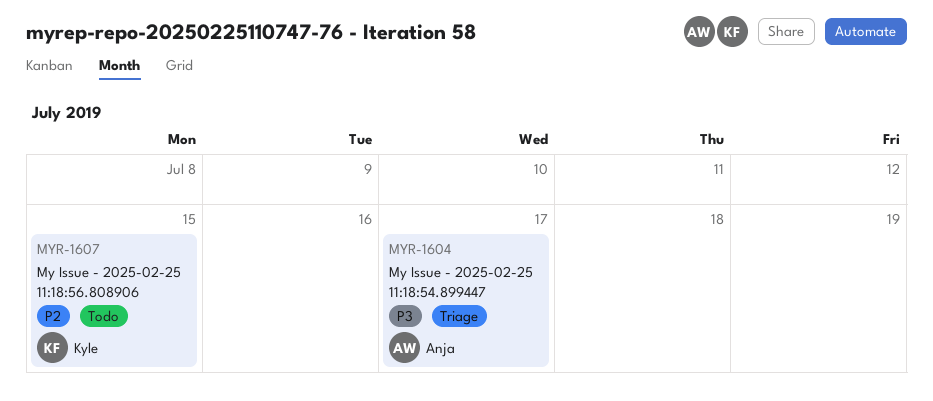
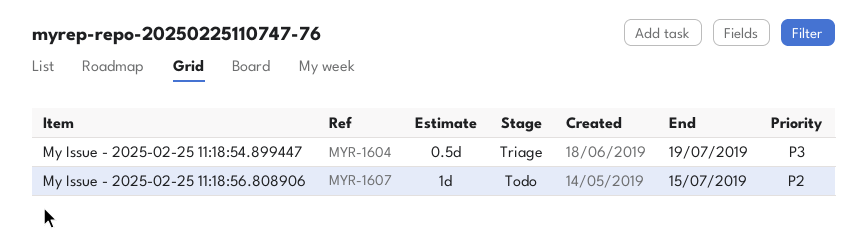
MYR-1604, due: Jul 17 -> Jul 19

